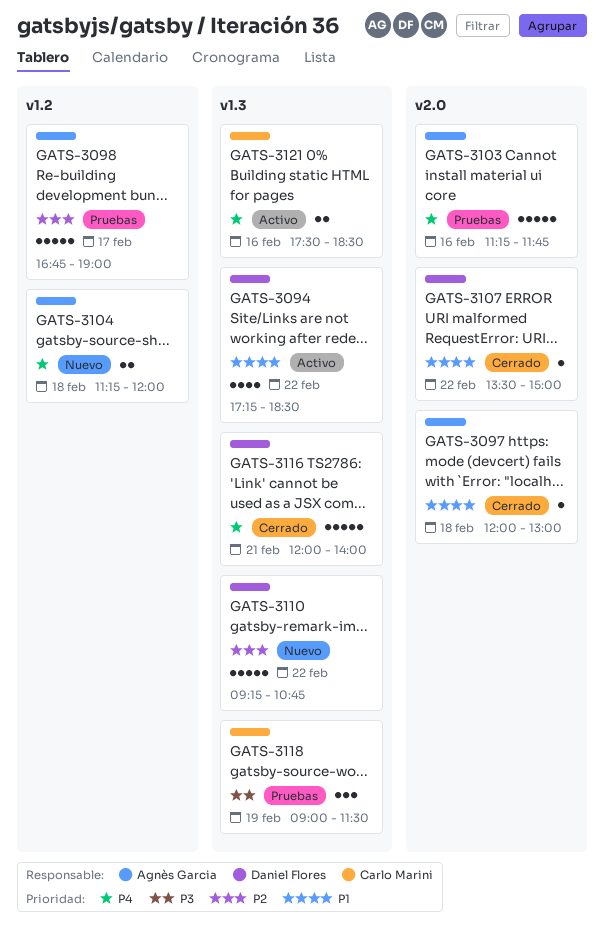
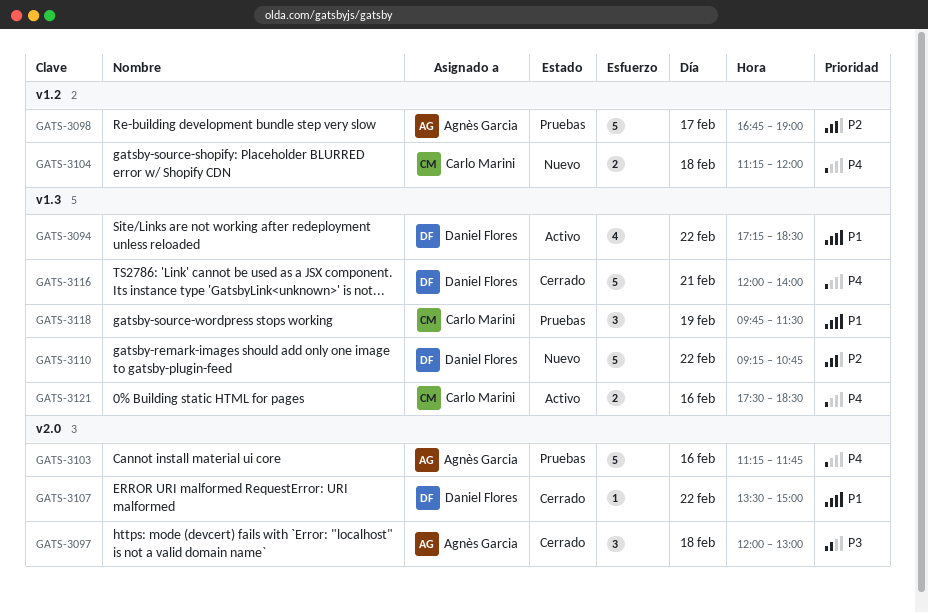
GATS-3097, priority: P1 -> P3
GATS-3097, estimate: 1 -> 3
GATS-3104, owner: Agnès Garcia -> Carlo Marini
GATS-3118, priority: P3 -> P1
GATS-3118, begins: 09:00 -> 09:45

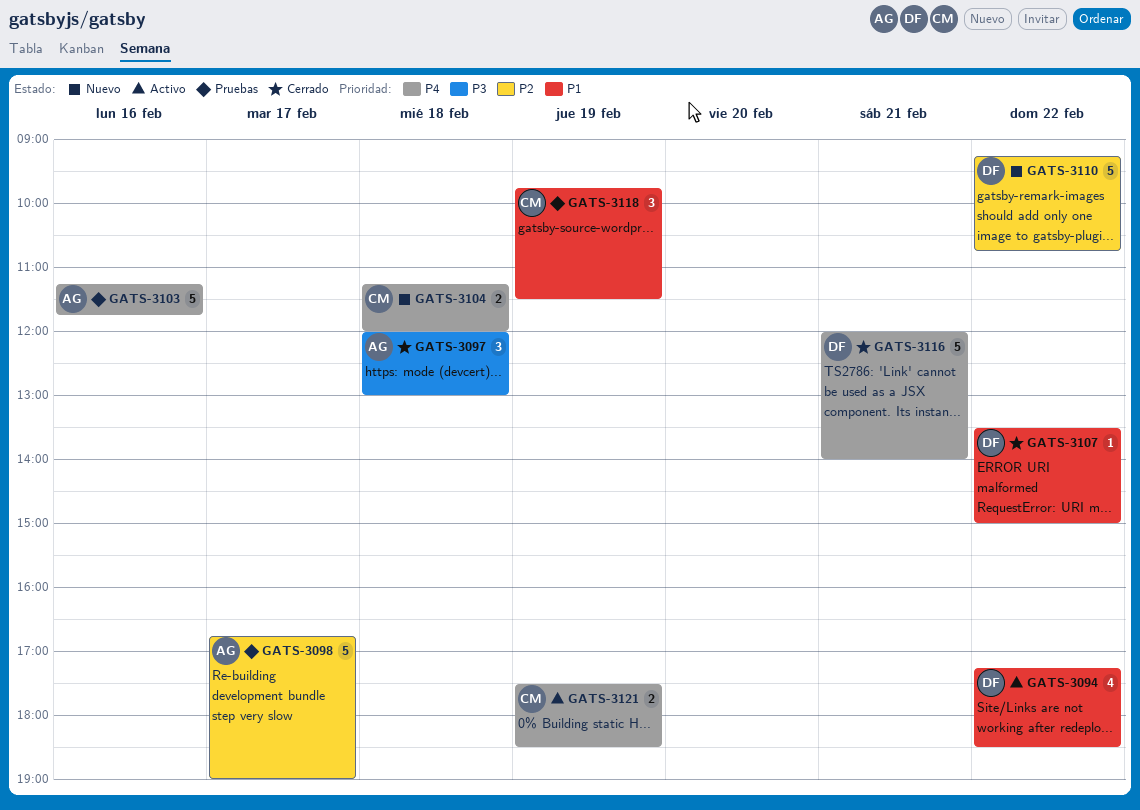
GATS-3121, day: Feb 16 -> Feb 19

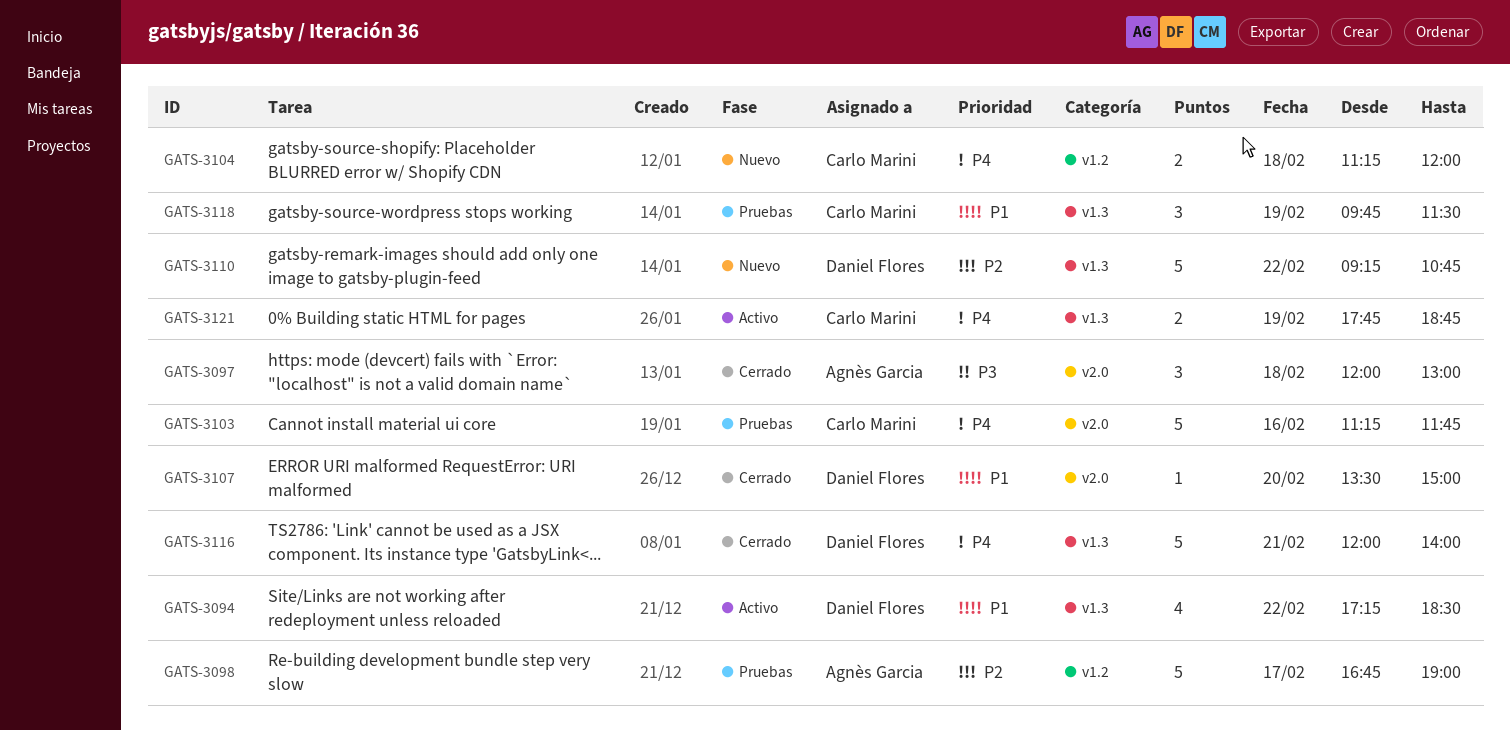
GATS-3103, owner: Agnès Garcia -> Carlo Marini
GATS-3107, day: Feb 22 -> Feb 20
GATS-3121, begins: 17:30 -> 17:45
GATS-3121, ends: 18:30 -> 18:45

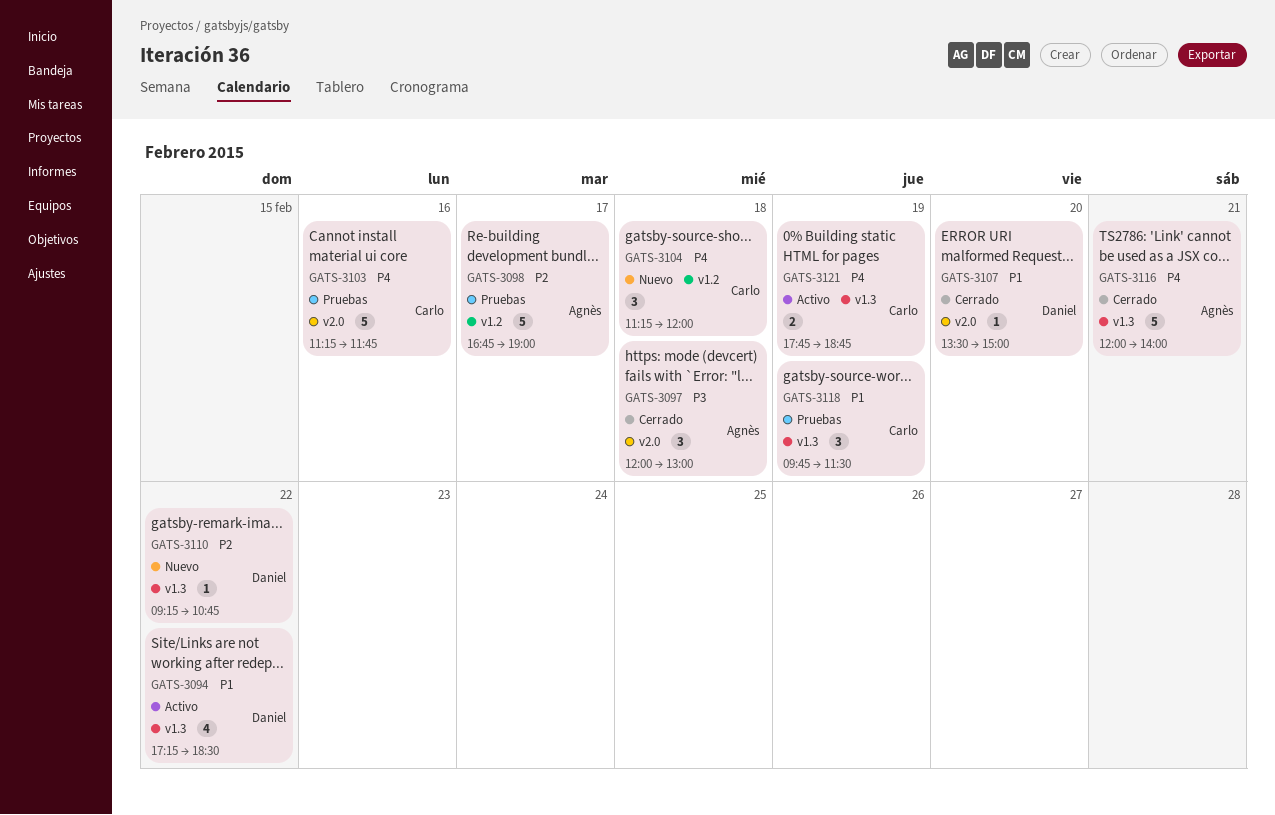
GATS-3104, estimate: 2 -> 3
GATS-3110, estimate: 5 -> 1
GATS-3116, owner: Daniel Flores -> Agnès Garcia

